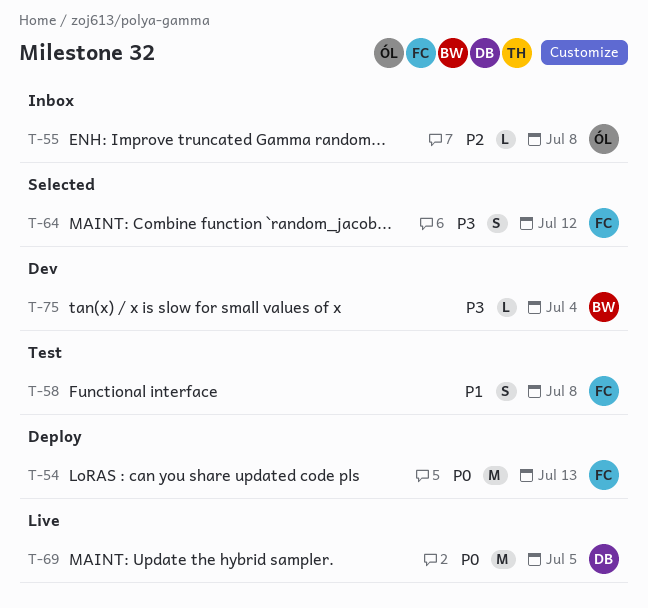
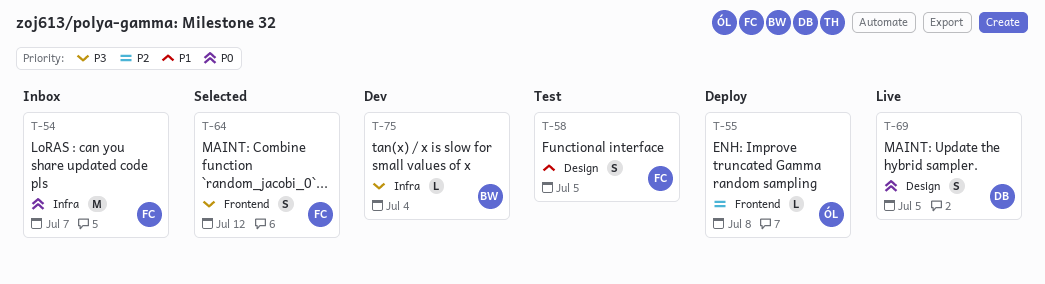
T-54, status: Deploy -> Inbox
T-54, due: Jul 13 -> Jul 7
T-55, status: Inbox -> Deploy
T-58, due: Jul 8 -> Jul 5
T-69, estimate: M -> S

